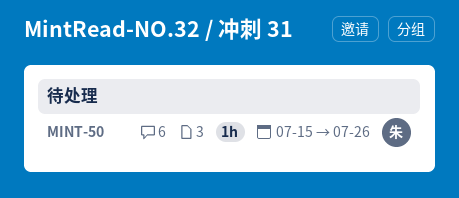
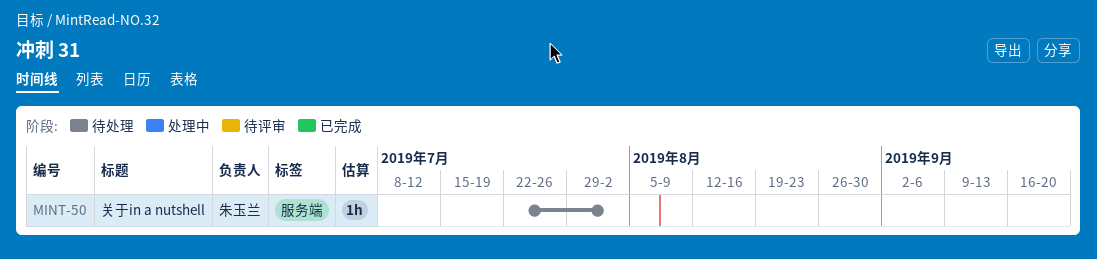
MINT-50, start: Jul 15 -> Jul 22
MINT-50, due: Jul 26 -> Aug 2

